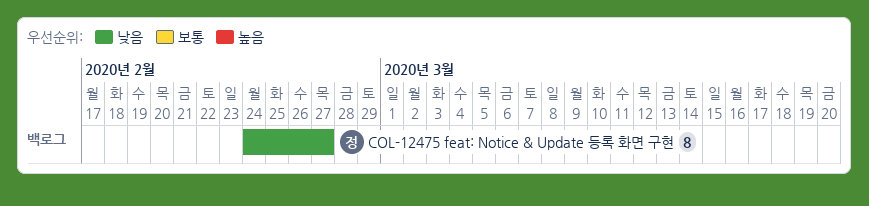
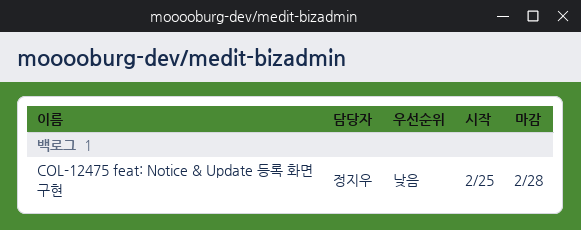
COL-12475 feat: Notice & Update 등록 화면 구현, start: Feb 24 -> Feb 25
COL-12475 feat: Notice & Update 등록 화면 구현, due: Feb 27 -> Feb 28

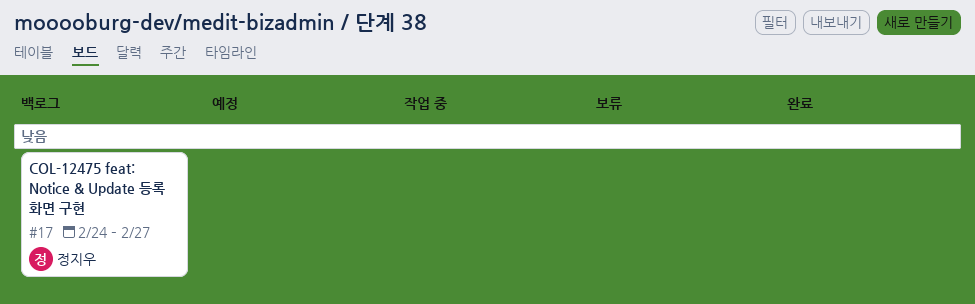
COL-12475 feat: Notice & Update 등록 화면 구현, start: Feb 25 -> Feb 24
COL-12475 feat: Notice & Update 등록 화면 구현, due: Feb 28 -> Feb 27

